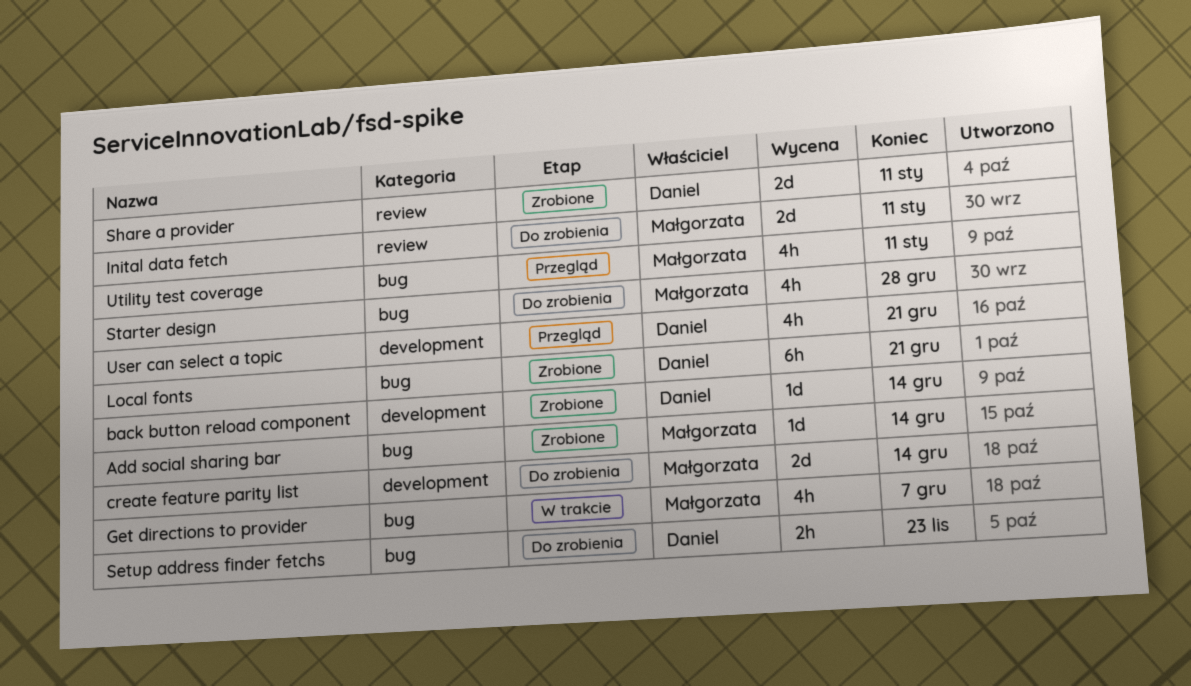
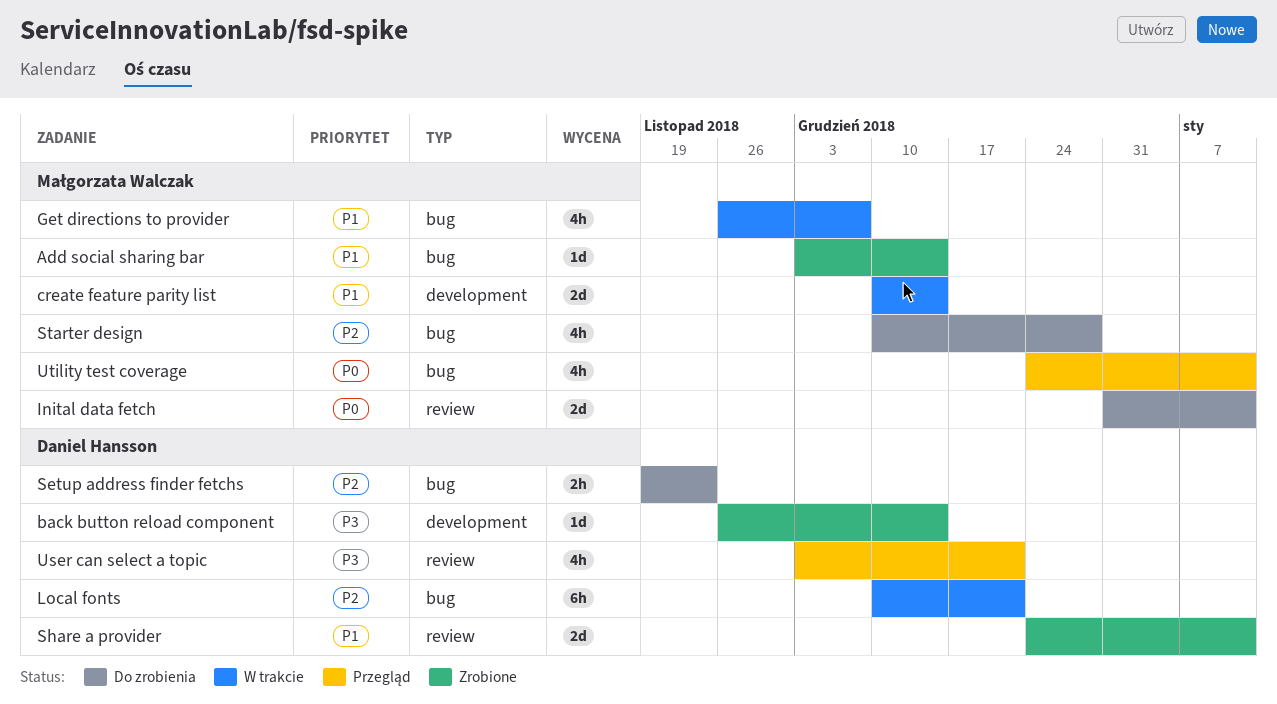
create feature parity list, status: Do zrobienia -> W trakcie
Local fonts, status: Zrobione -> W trakcie
User can select a topic, label: development -> review

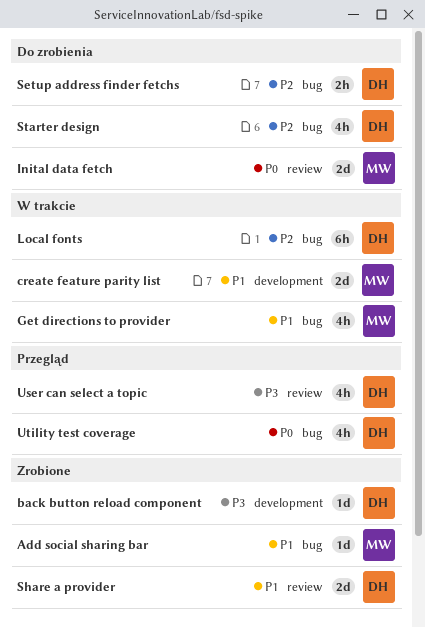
Starter design, owner: Małgorzata Walczak -> Daniel Hansson
Utility test coverage, owner: Małgorzata Walczak -> Daniel Hansson

